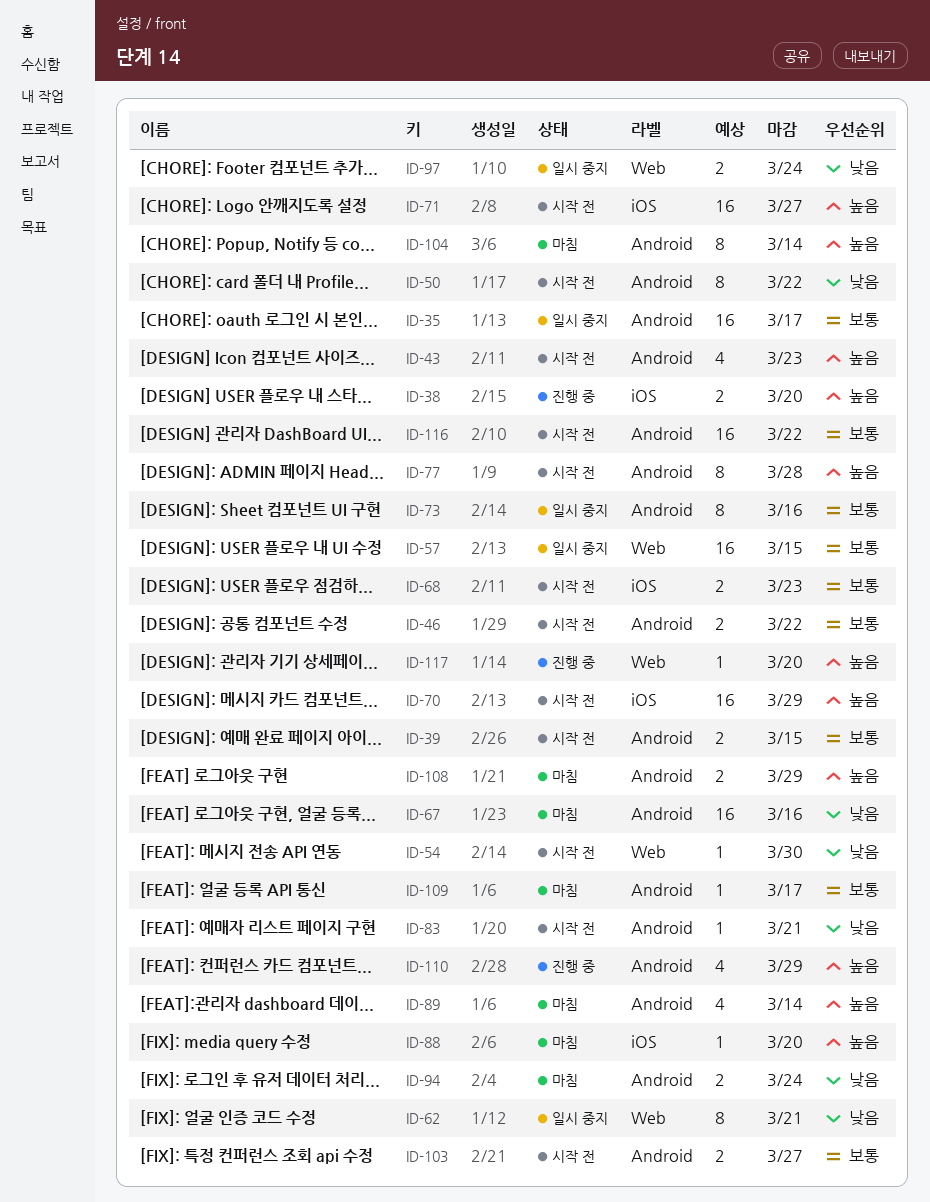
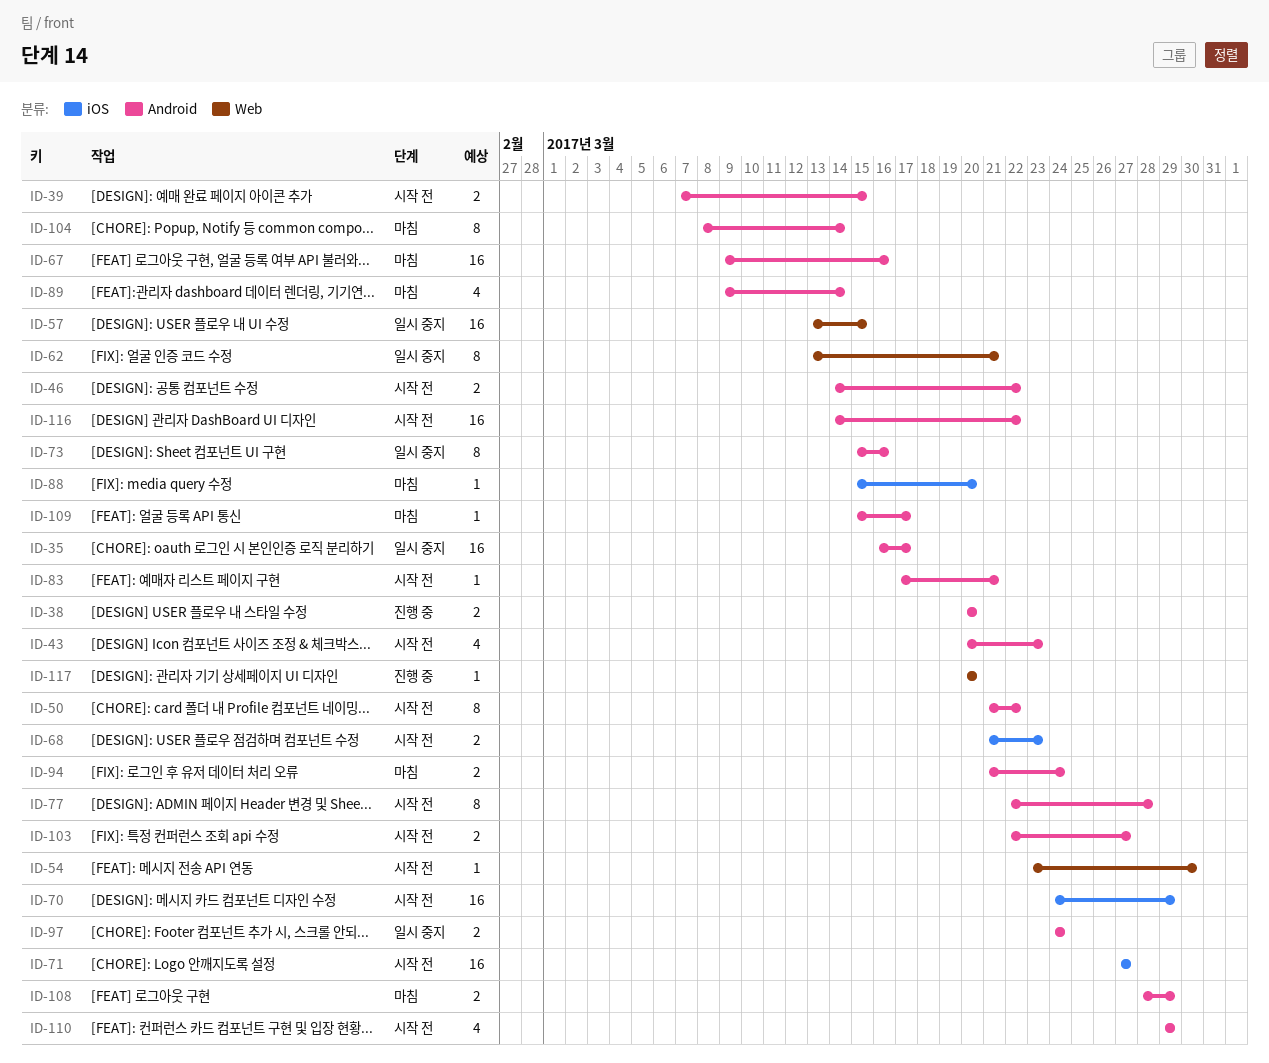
ID-38, label: iOS -> Android
ID-97, label: Web -> Android
ID-110, status: 진행 중 -> 시작 전

